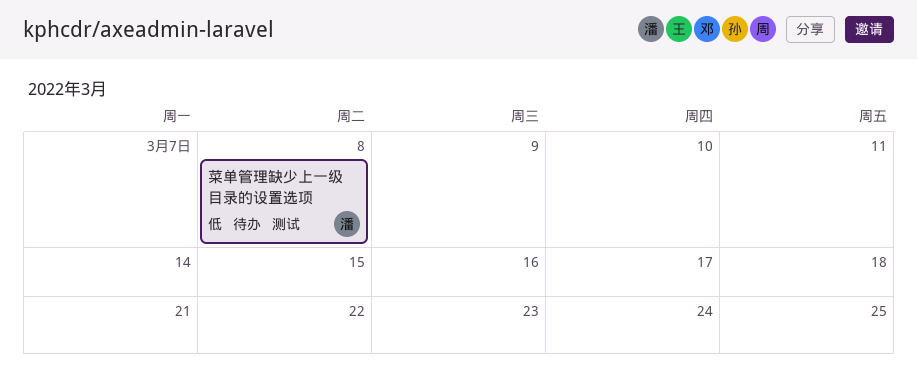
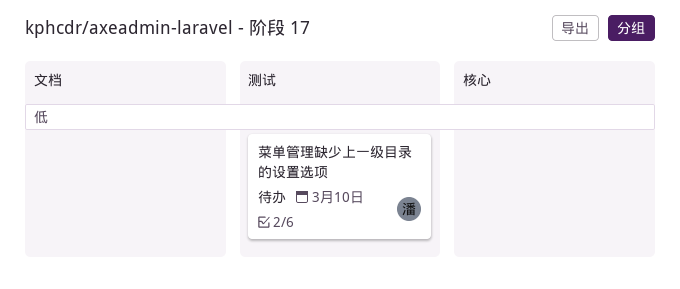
菜单管理缺少上一级目录的设置选项, due: Mar 8 -> Mar 10

